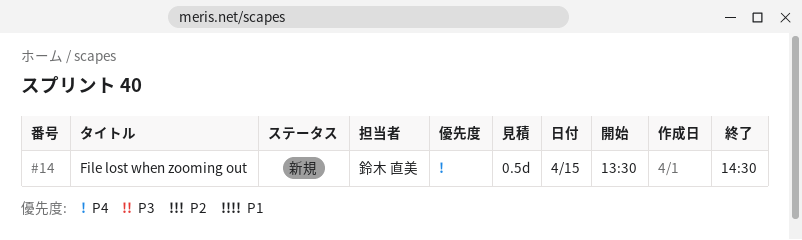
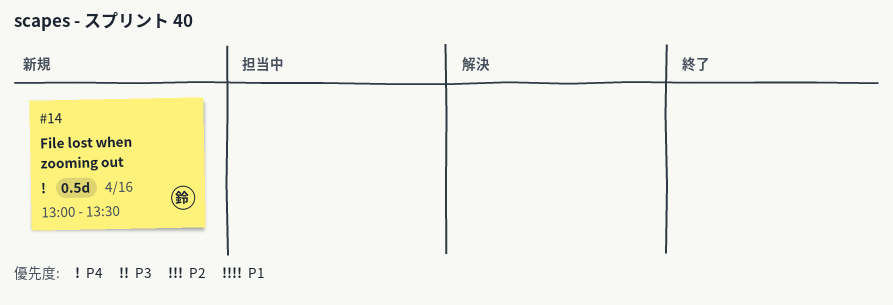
#14, day: Apr 15 -> Apr 16
#14, begins: 13:30 -> 13:00
#14, ends: 14:30 -> 13:30

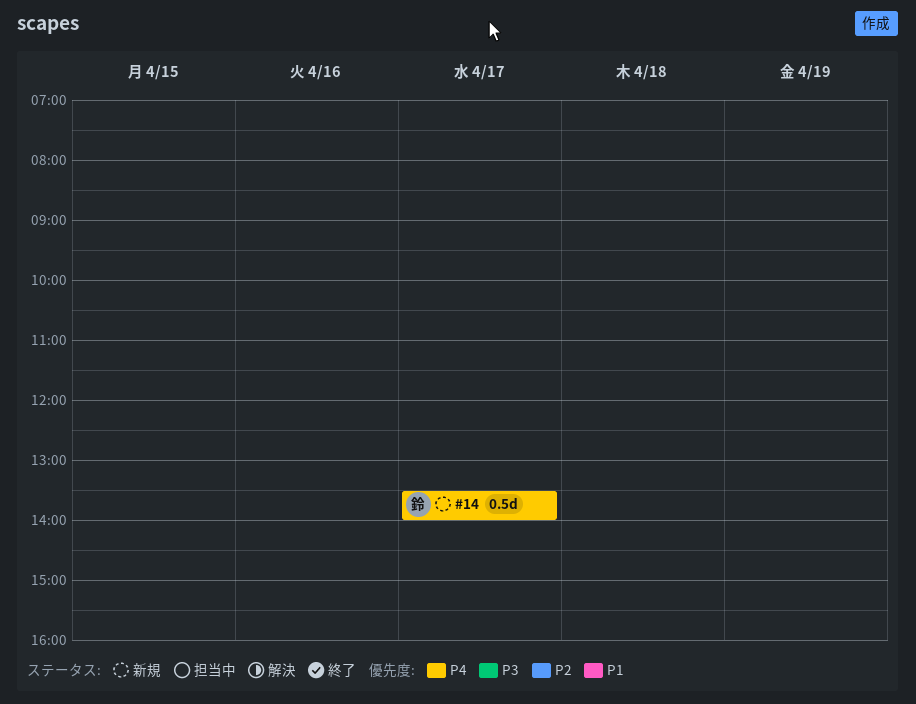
#14, day: Apr 16 -> Apr 17
#14, begins: 13:00 -> 13:30
#14, ends: 13:30 -> 14:00

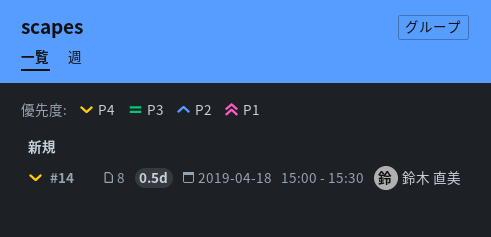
#14, day: Apr 17 -> Apr 18
#14, begins: 13:30 -> 15:00
#14, ends: 14:00 -> 15:30

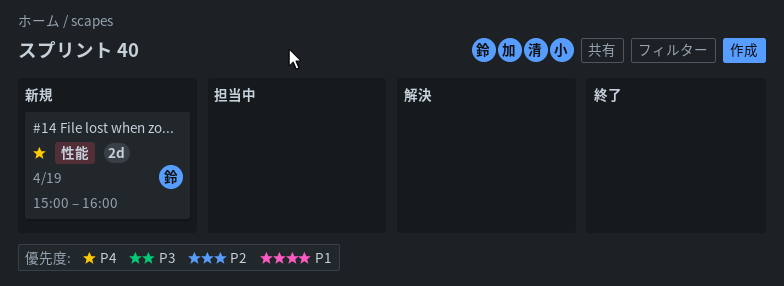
#14, estimate: 0.5d -> 2d
#14, day: Apr 18 -> Apr 19
#14, ends: 15:30 -> 16:00

